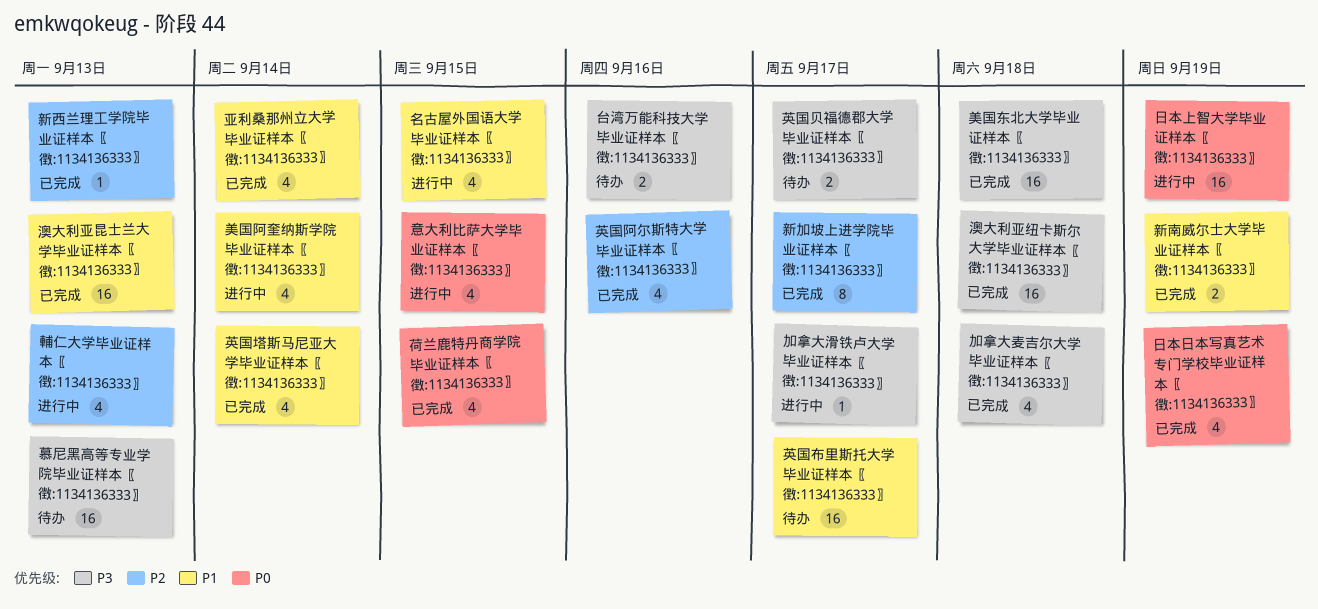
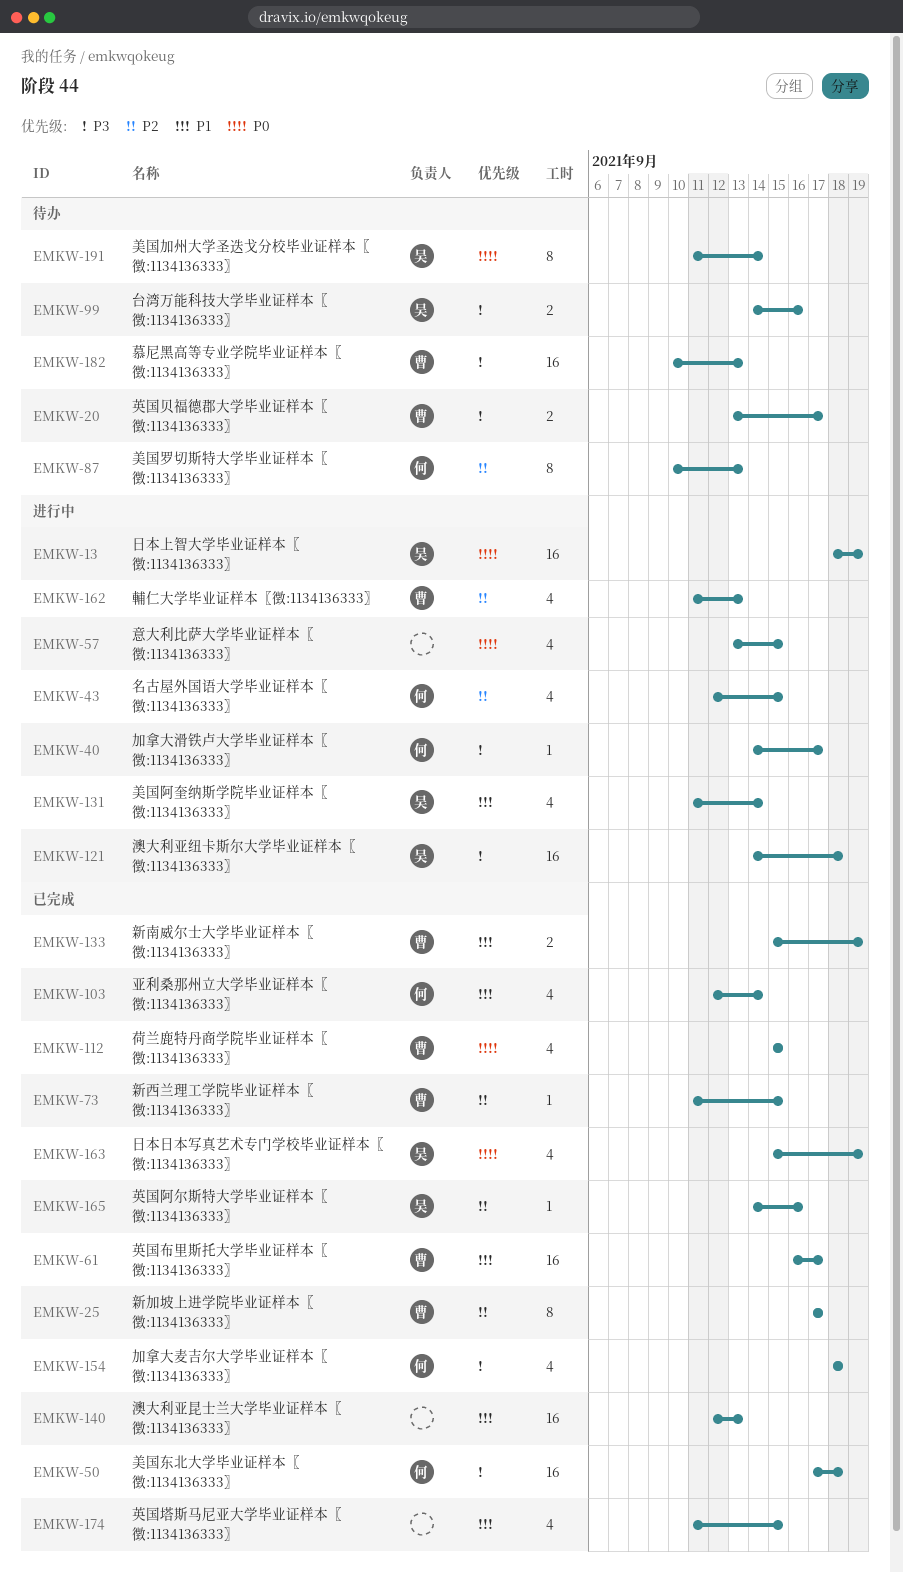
名古屋外国语大学毕业证样本〖徴:1134136333〗, priority: P1 -> P2
新西兰理工学院毕业证样本〖徴:1134136333〗, due: Sep 13 -> Sep 15
澳大利亚纽卡斯尔大学毕业证样本〖徴:1134136333〗, status: 已完成 -> 进行中
美国加州大学圣迭戈分校毕业证样本〖徴:1134136333〗: none -> present
美国罗切斯特大学毕业证样本〖徴:1134136333〗: none -> present
英国塔斯马尼亚大学毕业证样本〖徴:1134136333〗, due: Sep 14 -> Sep 15
英国布里斯托大学毕业证样本〖徴:1134136333〗, status: 待办 -> 已完成
英国阿尔斯特大学毕业证样本〖徴:1134136333〗, estimate: 4 -> 1

